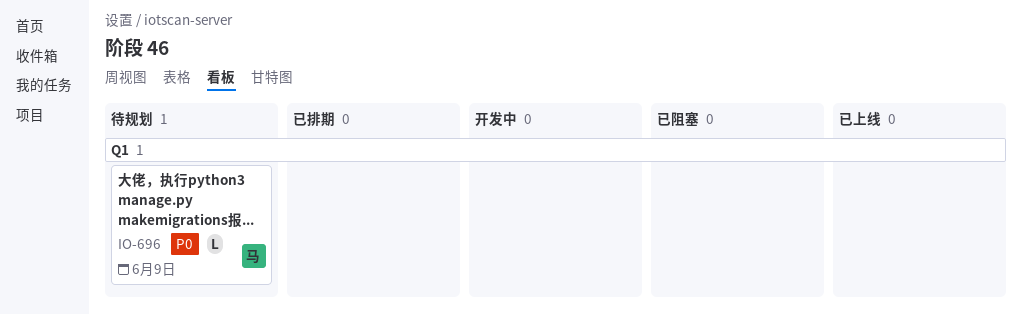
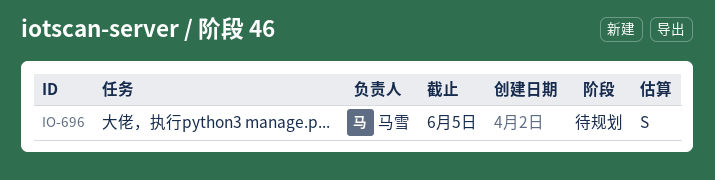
IO-696, estimate: L -> S
IO-696, due: Jun 9 -> Jun 5

